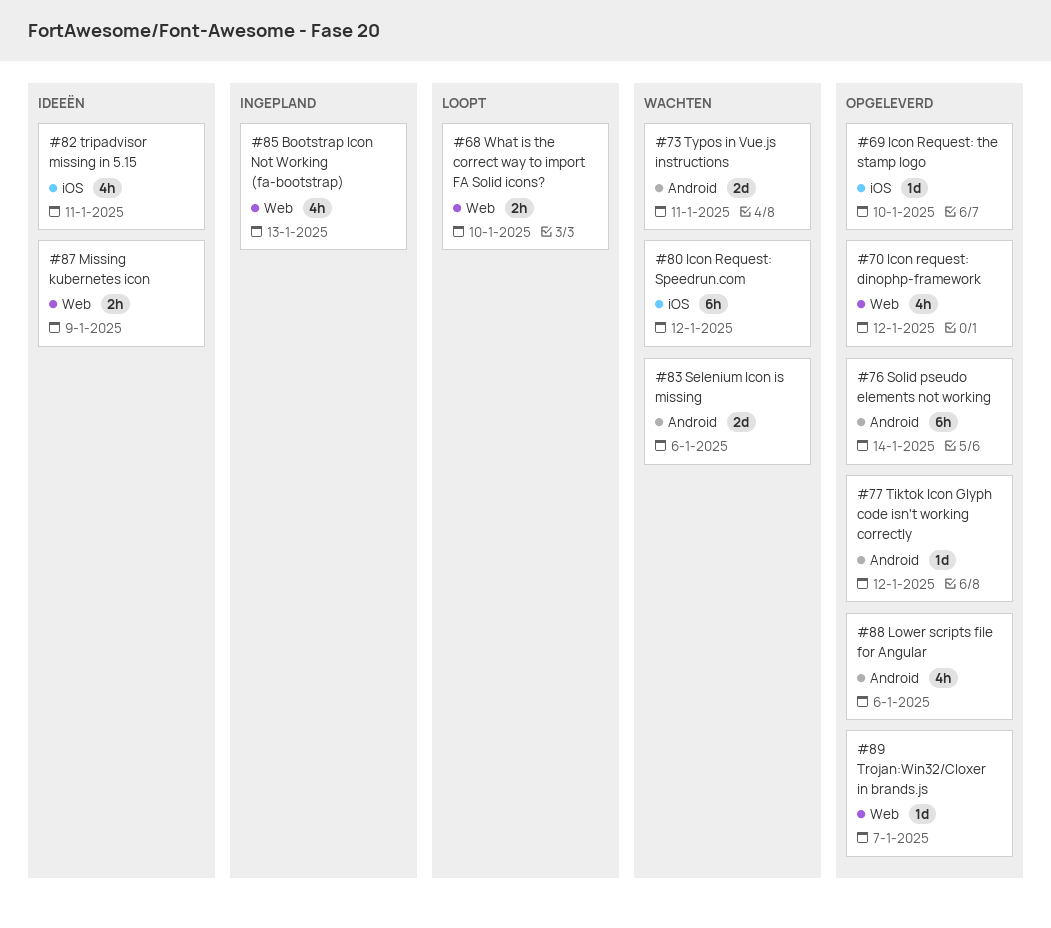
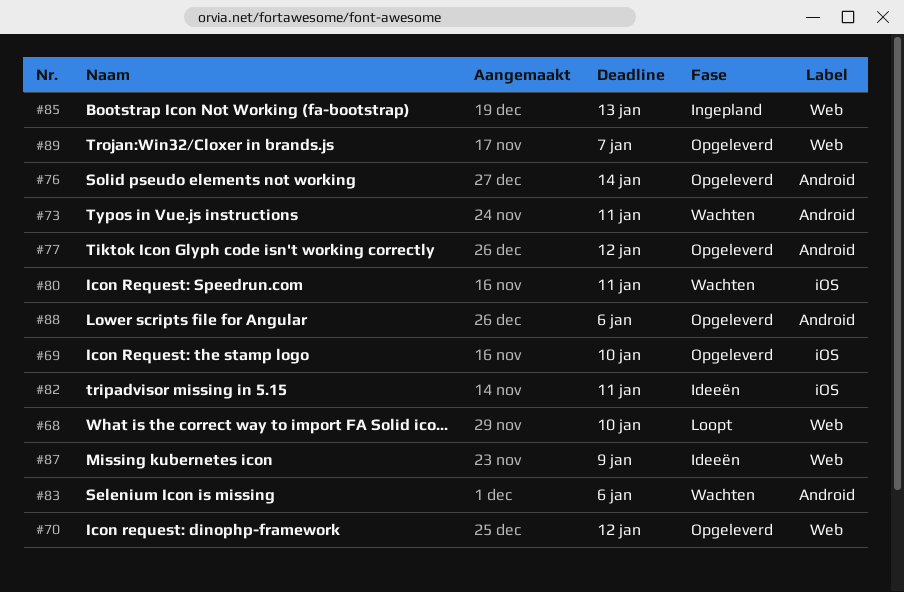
#80, due: Jan 12 -> Jan 11

